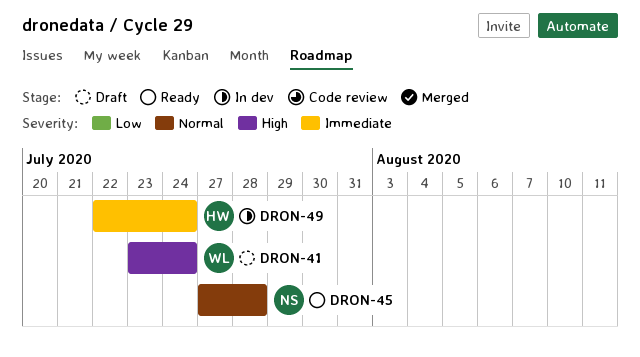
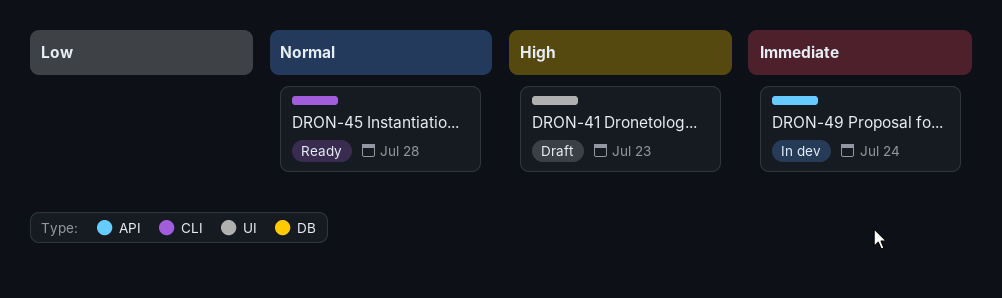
DRON-41, due: Jul 24 -> Jul 23

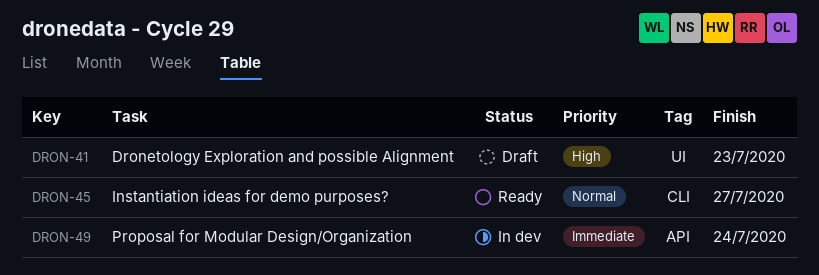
DRON-45, due: Jul 28 -> Jul 27

